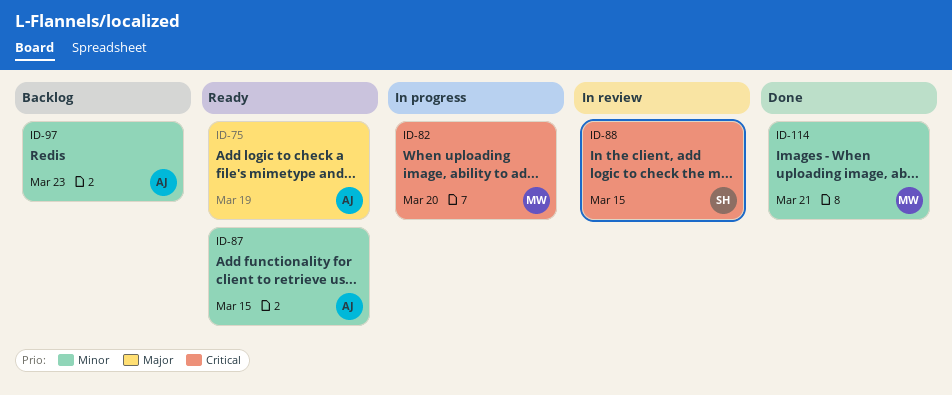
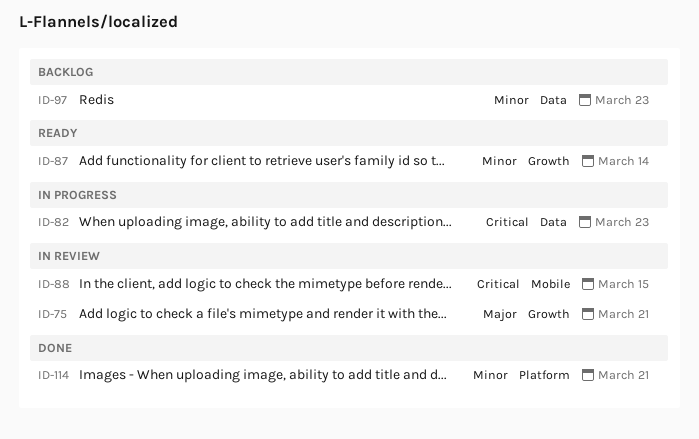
ID-75, status: Ready -> In review
ID-75, due: Mar 19 -> Mar 21
ID-82, due: Mar 20 -> Mar 23
ID-87, due: Mar 15 -> Mar 14

